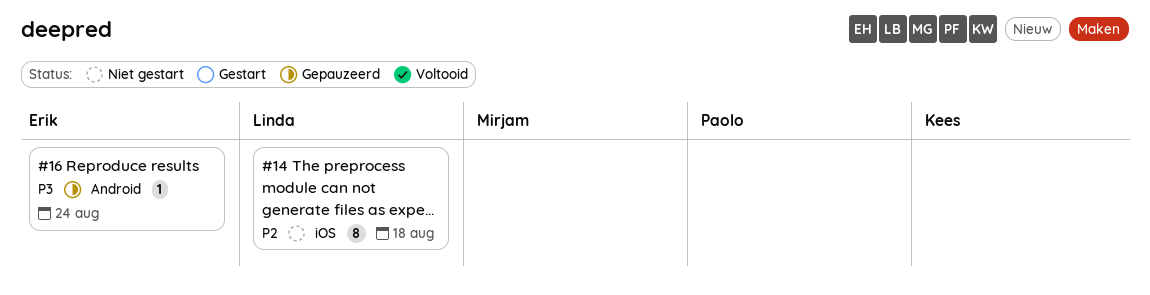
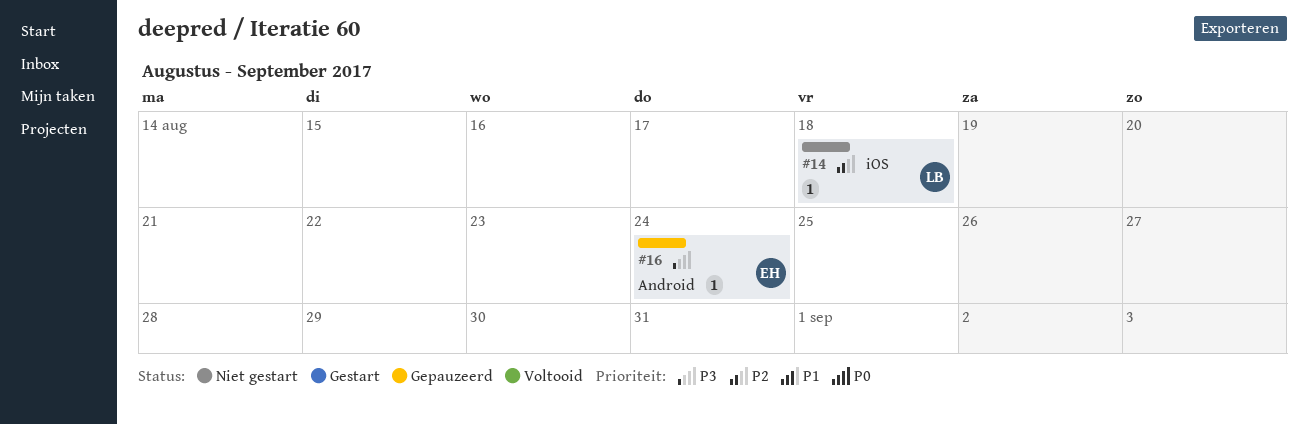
#14, estimate: 8 -> 1

